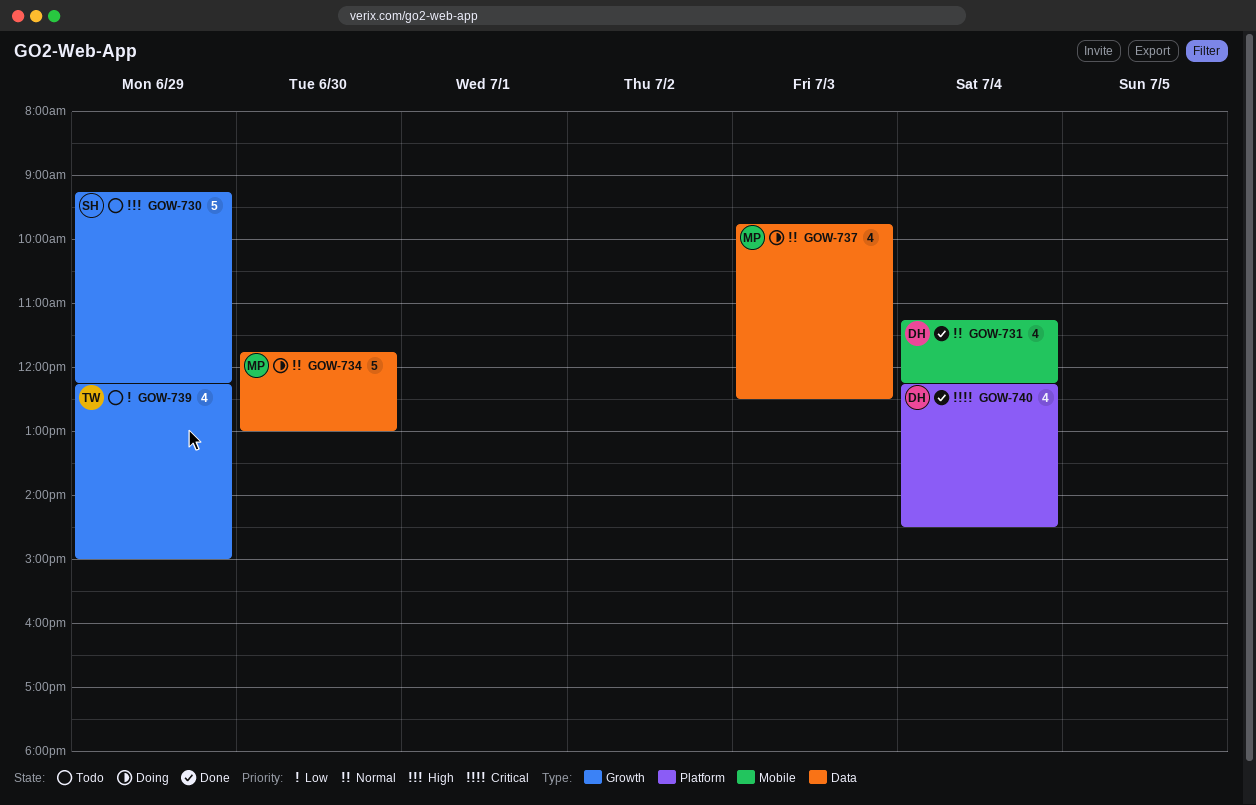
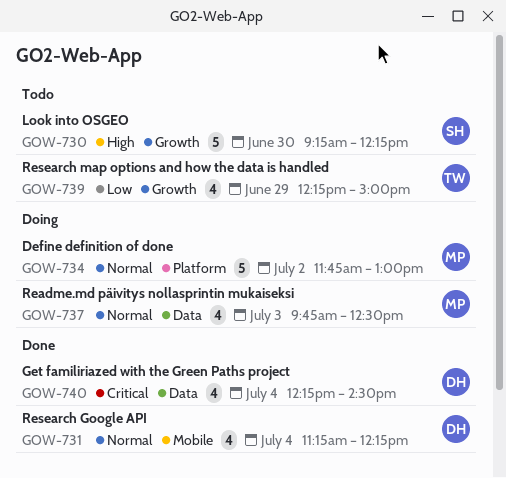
GOW-730, day: Jun 29 -> Jun 30
GOW-734, label: Data -> Platform
GOW-734, day: Jun 30 -> Jul 2
GOW-740, label: Platform -> Data

